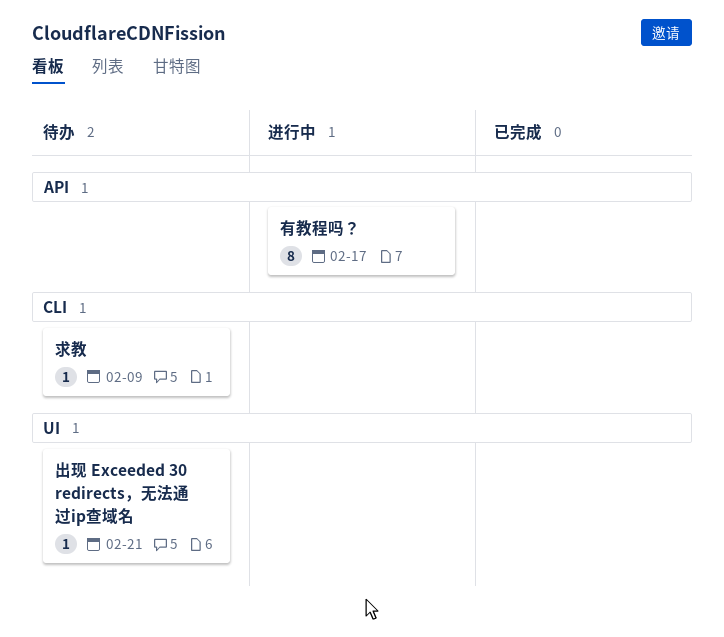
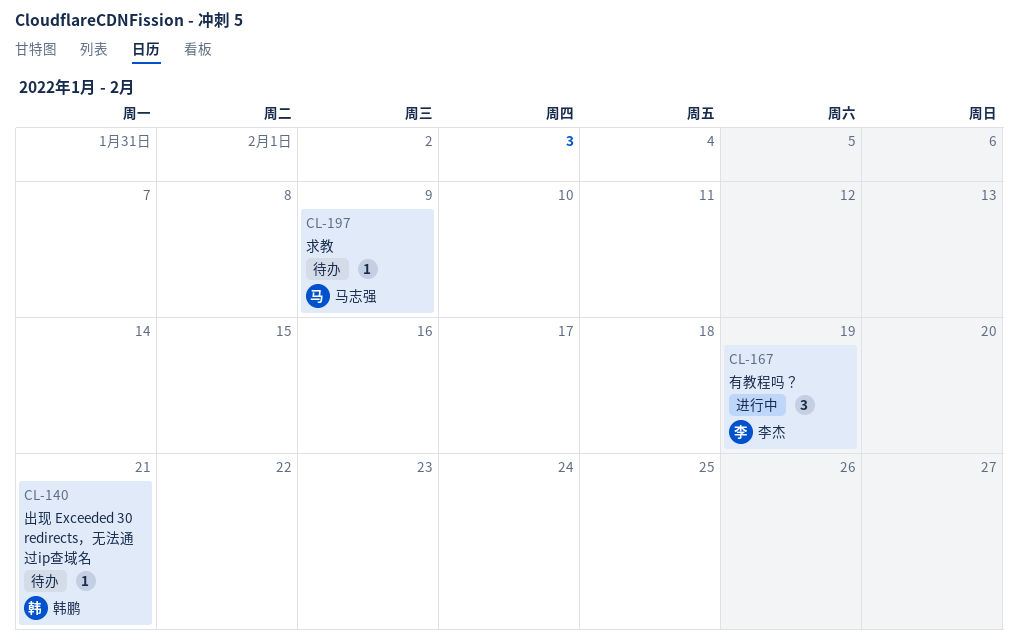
有教程吗？, estimate: 8 -> 3
有教程吗？, due: Feb 17 -> Feb 19

